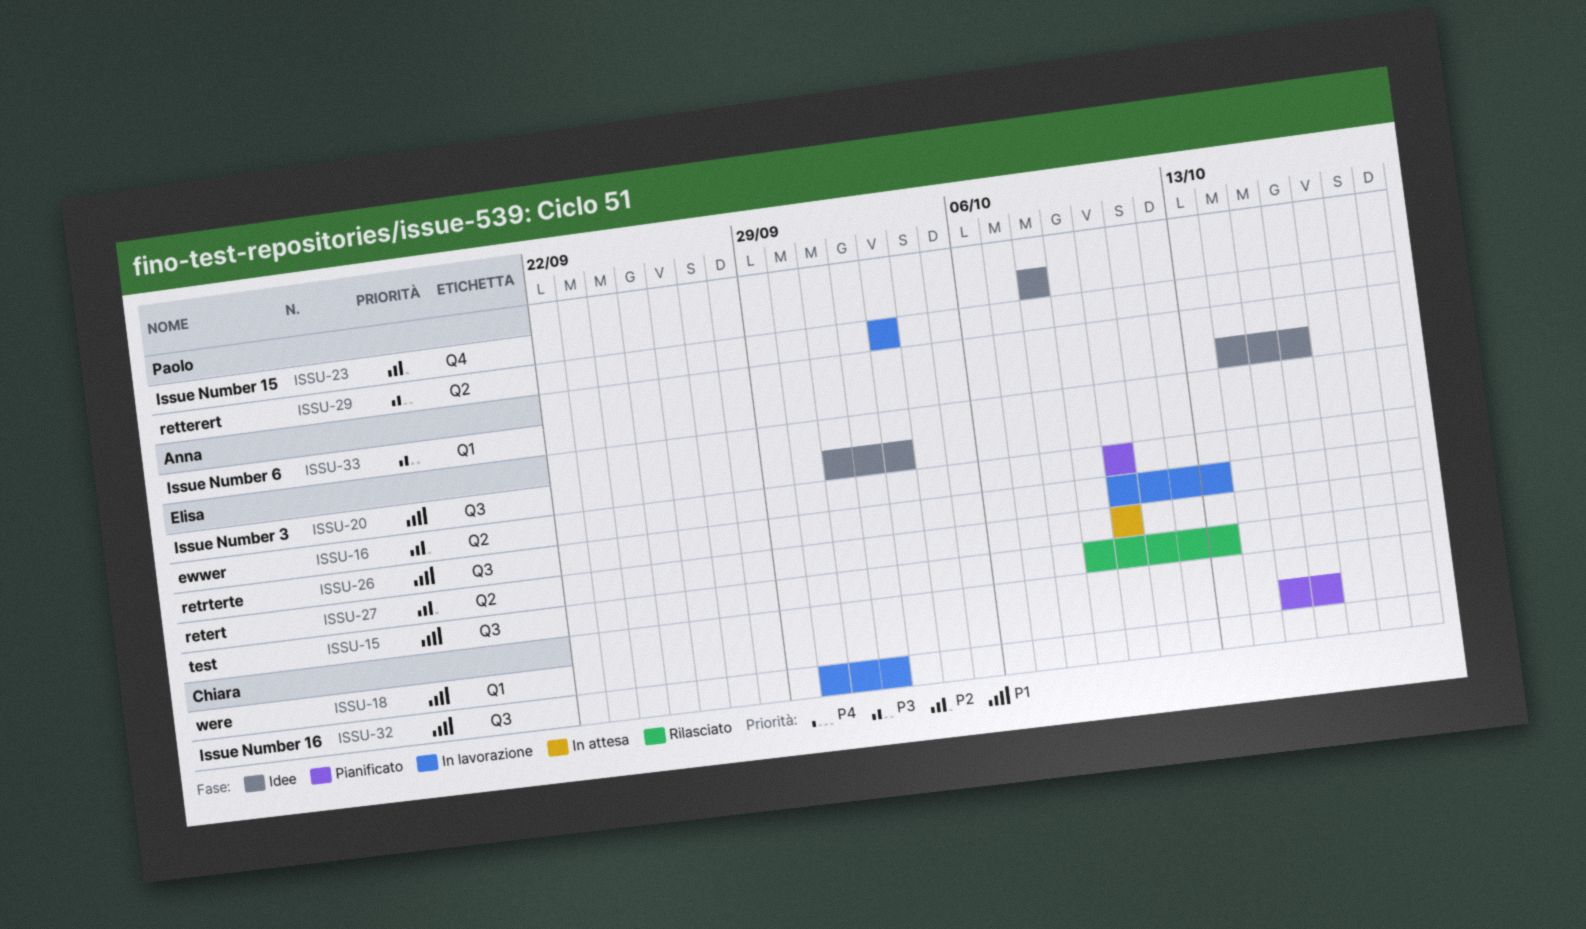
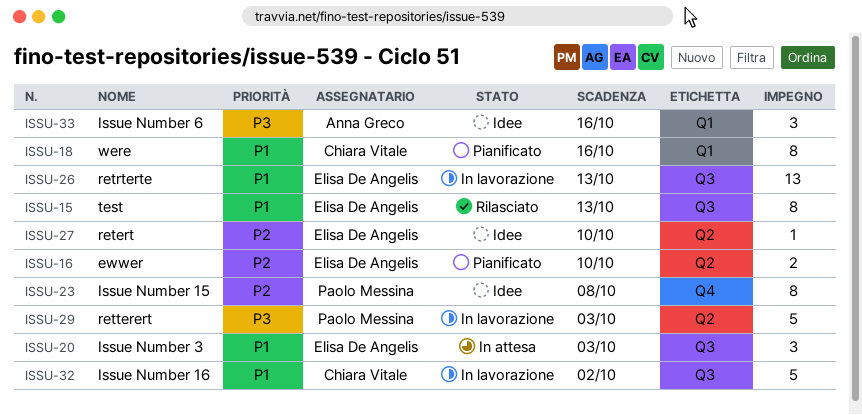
ISSU-20, status: Idee -> In attesa
ISSU-27, status: In attesa -> Idee

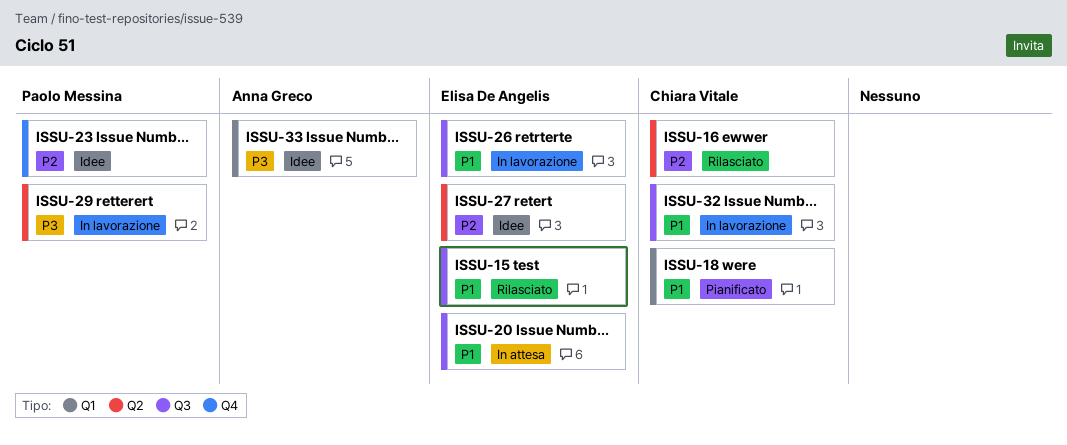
ISSU-16, status: Pianificato -> Rilasciato
ISSU-16, owner: Elisa De Angelis -> Chiara Vitale

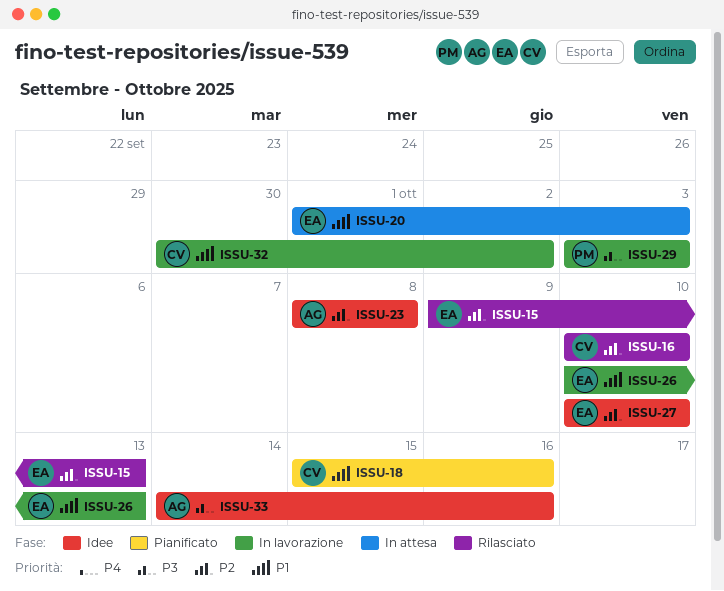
ISSU-15, priority: P1 -> P2
ISSU-23, owner: Paolo Messina -> Anna Greco

